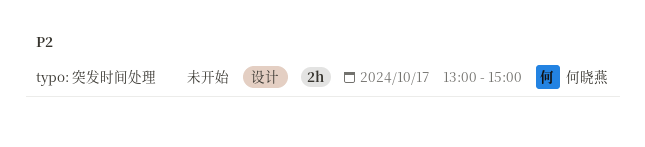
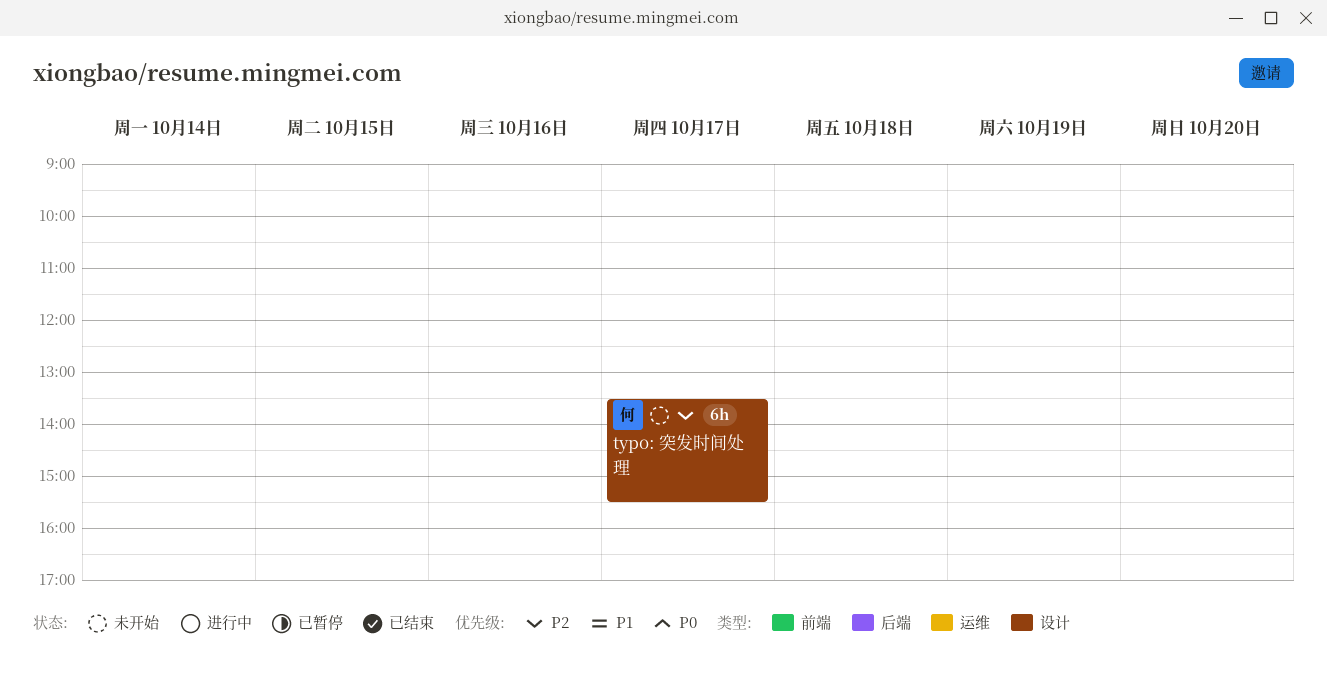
typo: 突发时间处理, estimate: 2h -> 6h
typo: 突发时间处理, begins: 13:00 -> 13:30
typo: 突发时间处理, ends: 15:00 -> 15:30

